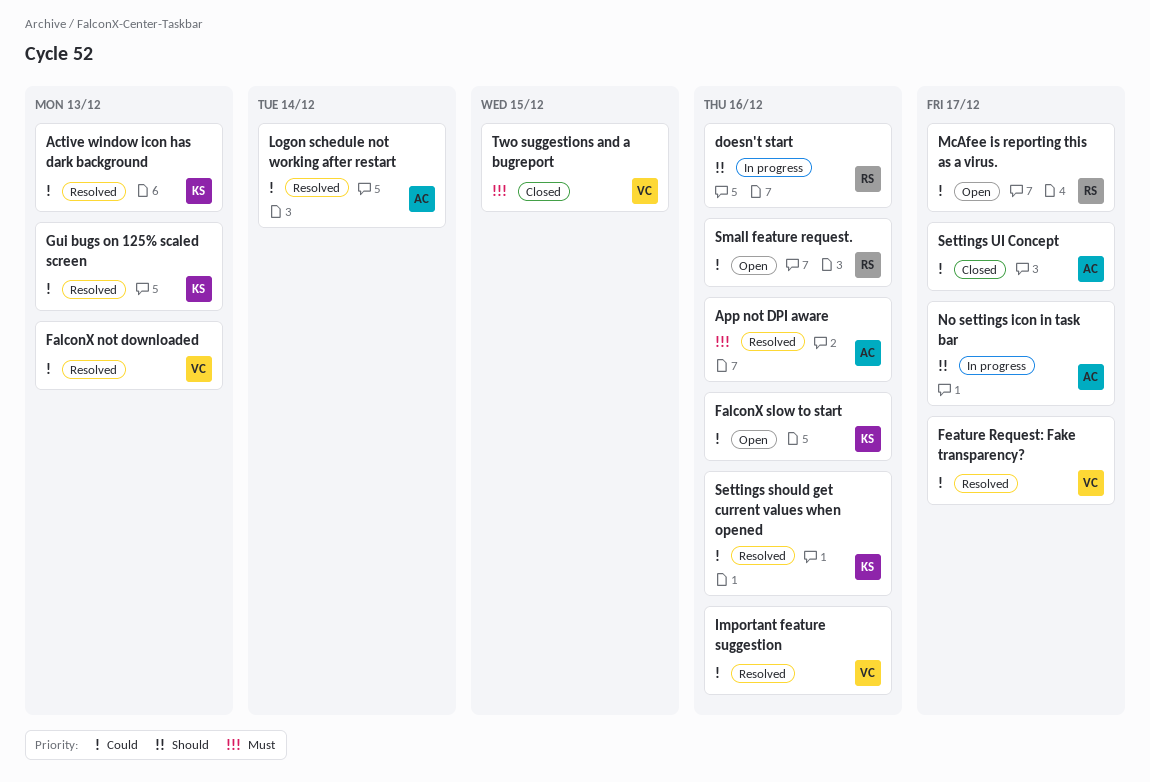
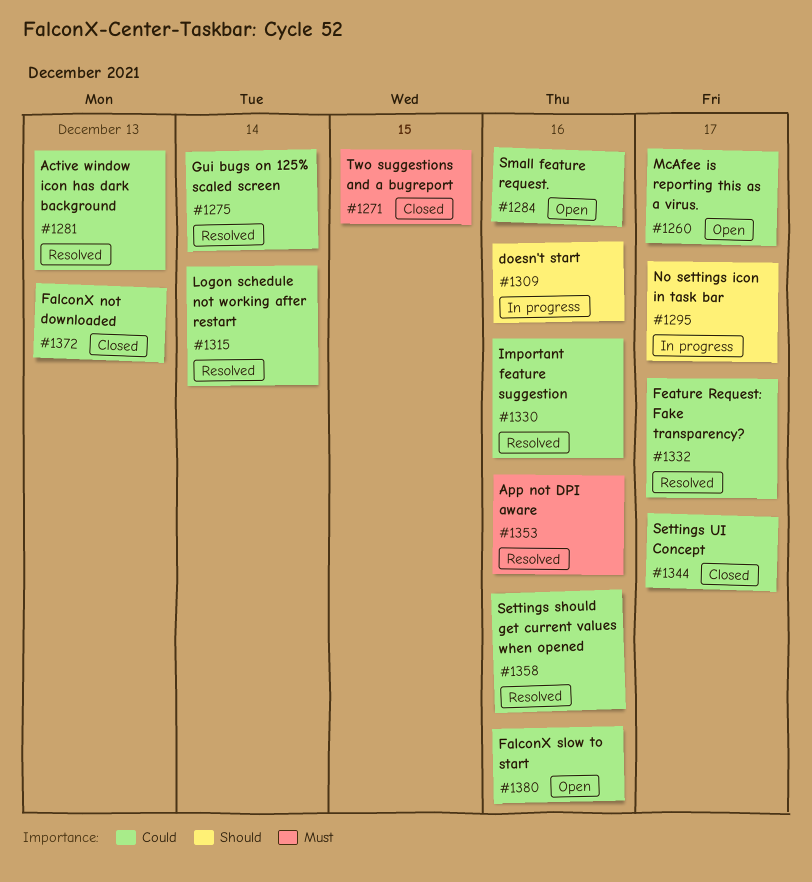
FalconX not downloaded, status: Resolved -> Closed
Gui bugs on 125% scaled screen, due: Dec 13 -> Dec 14

